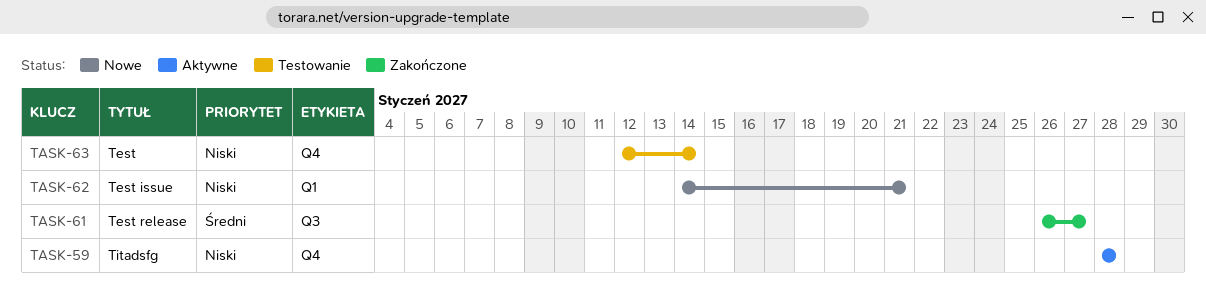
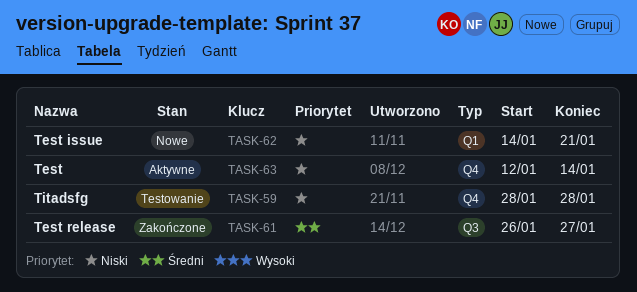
TASK-59, status: Aktywne -> Testowanie
TASK-63, status: Testowanie -> Aktywne

